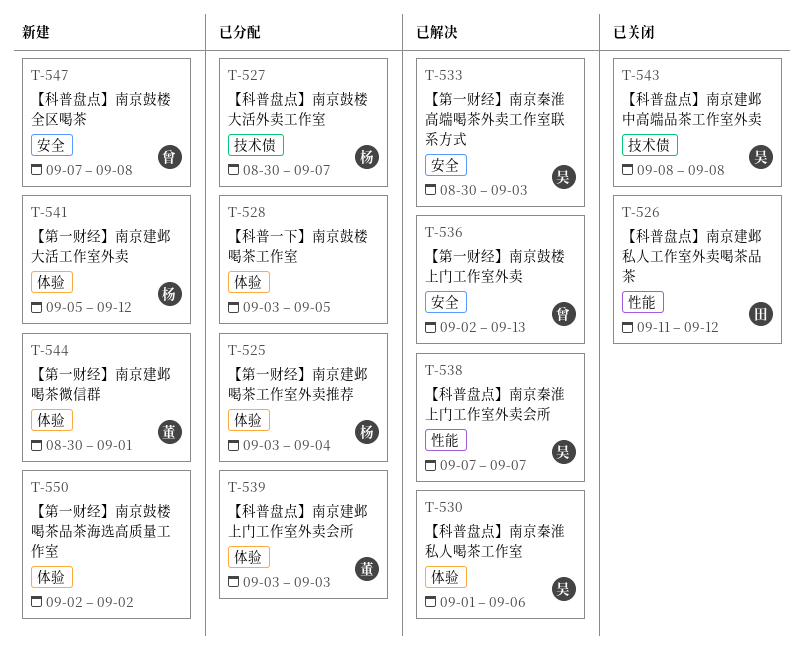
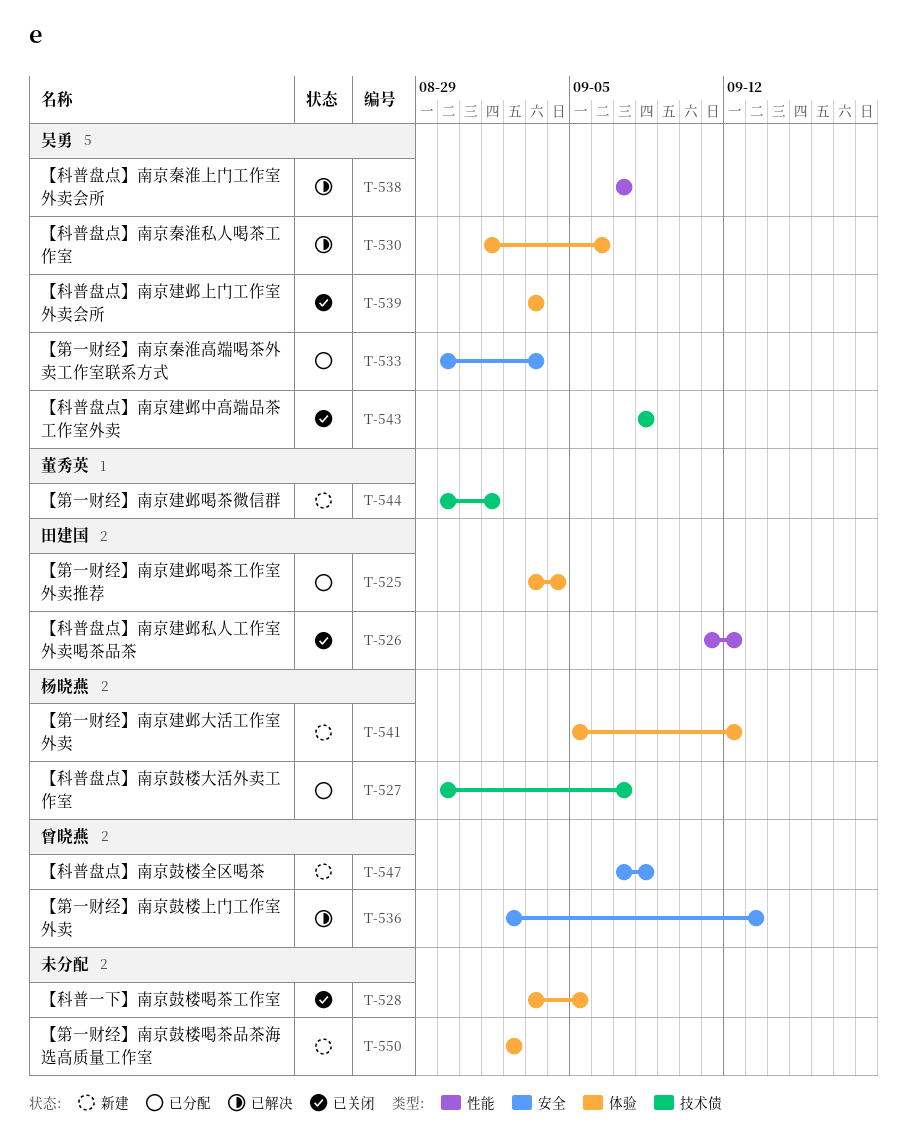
T-525, owner: 杨晓燕 -> 田建国
T-528, status: 已分配 -> 已关闭
T-533, status: 已解决 -> 已分配
T-539, status: 已分配 -> 已关闭
T-539, owner: 董秀英 -> 吴勇
T-544, label: 体验 -> 技术债

